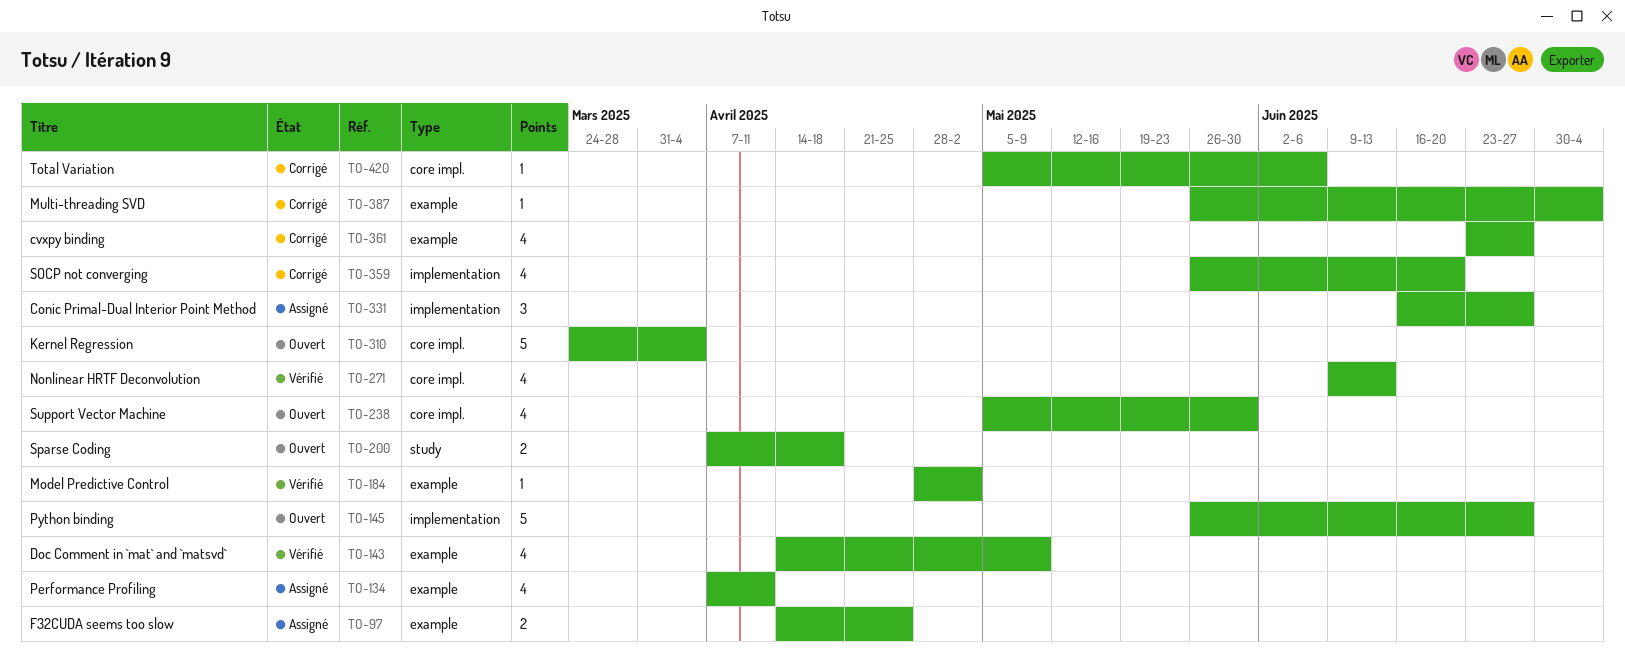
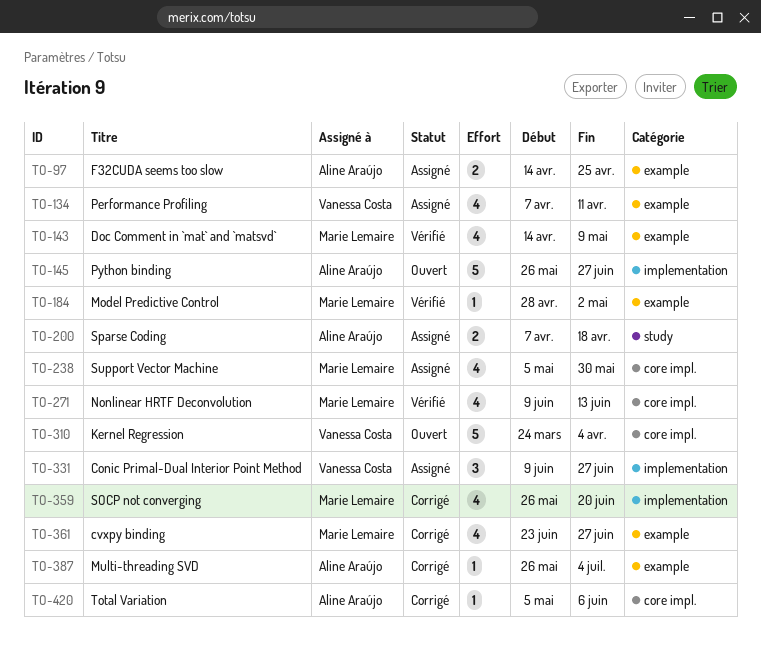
TO-200, status: Ouvert -> Assigné
TO-238, status: Ouvert -> Assigné
TO-331, start: Jun 16 -> Jun 9

